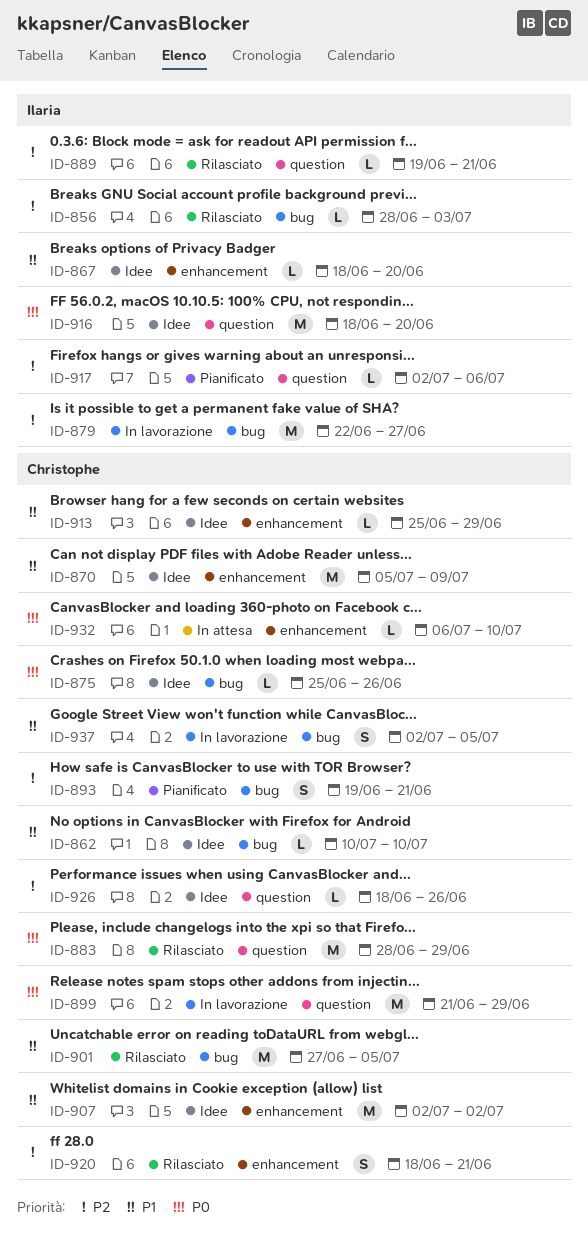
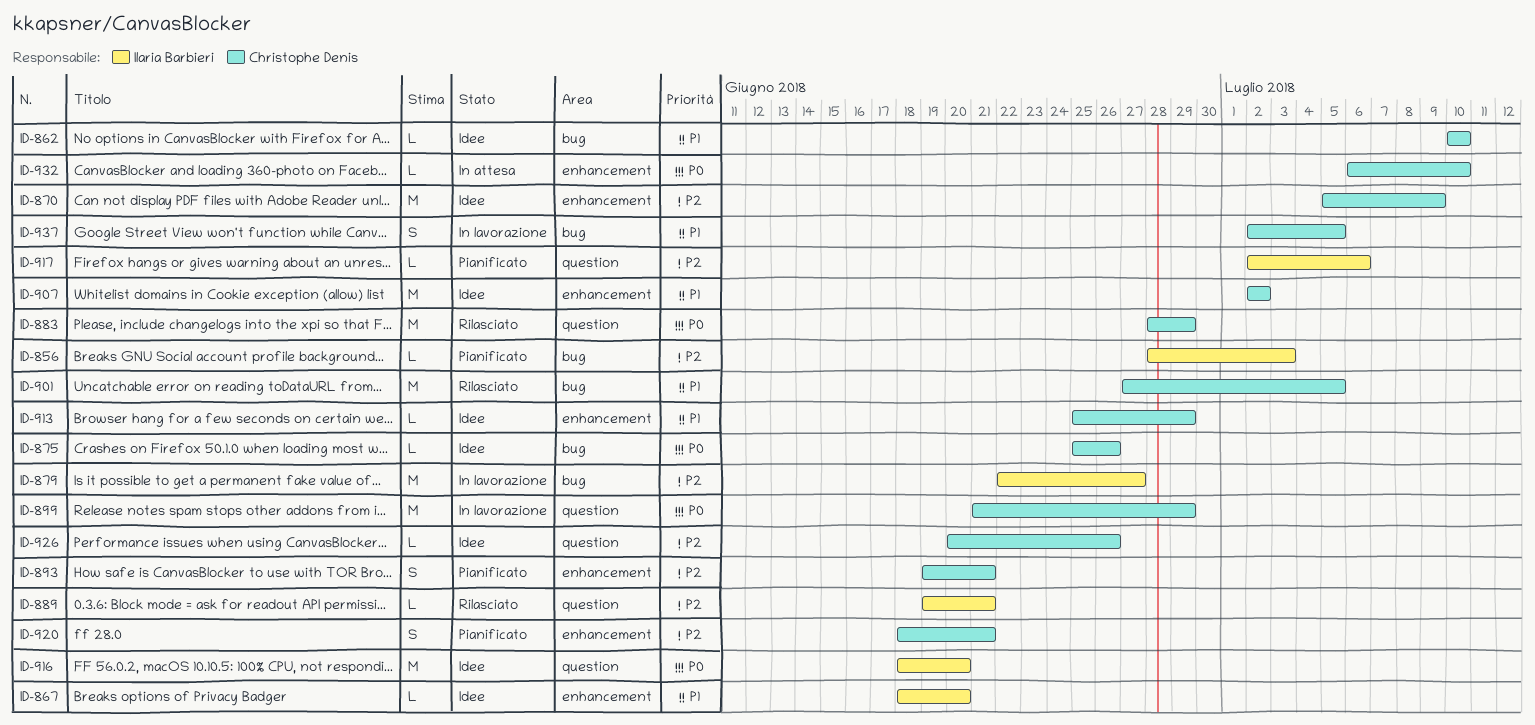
ID-856, status: Rilasciato -> Pianificato
ID-870, priority: P1 -> P2
ID-893, label: bug -> enhancement
ID-920, status: Rilasciato -> Pianificato
ID-926, start: Jun 18 -> Jun 20

